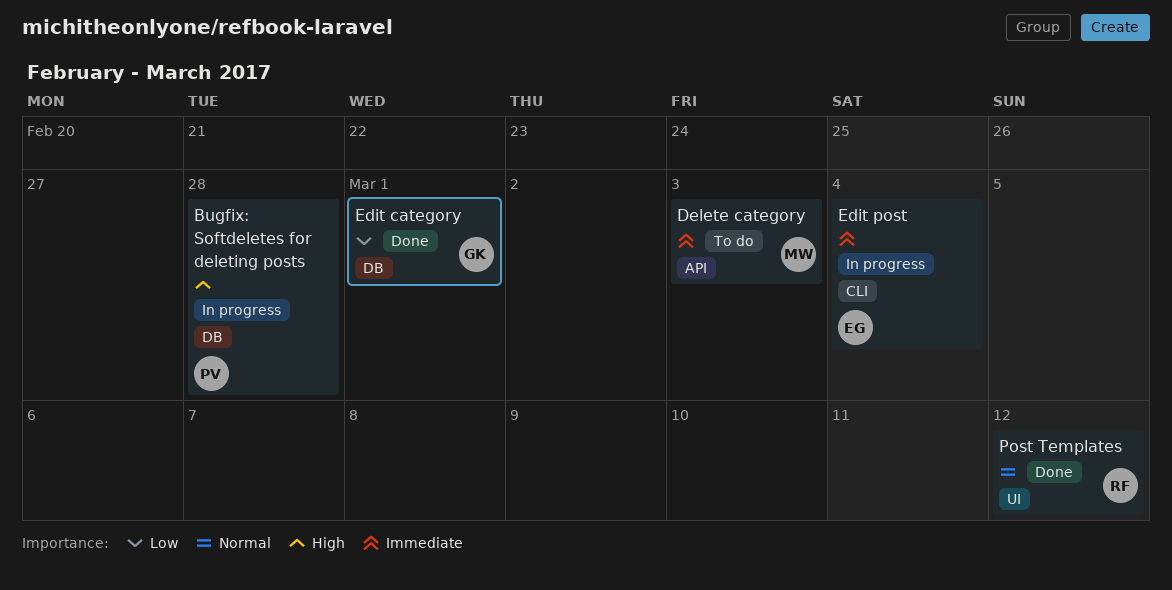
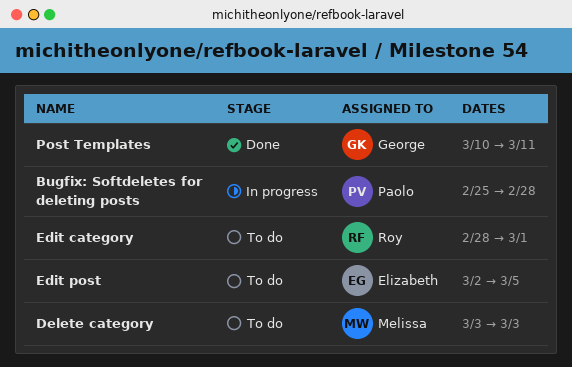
Edit category, status: Done -> To do
Edit category, owner: George -> Roy
Edit post, status: In progress -> To do
Edit post, due: Mar 4 -> Mar 5
Post Templates, owner: Roy -> George
Post Templates, due: Mar 12 -> Mar 11

